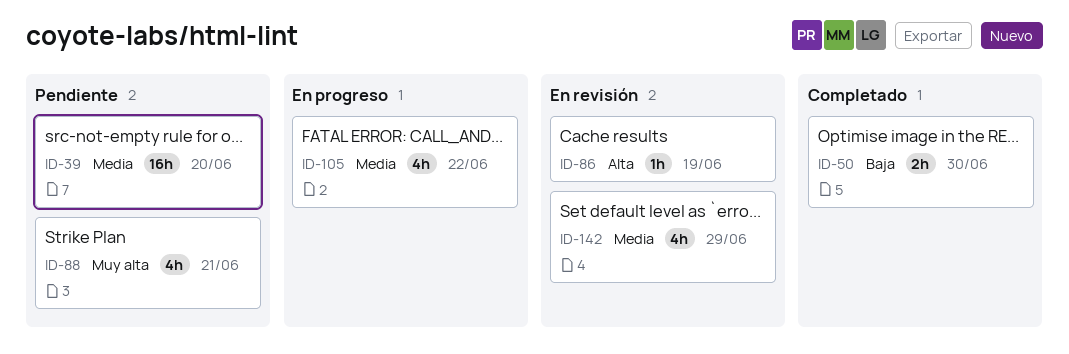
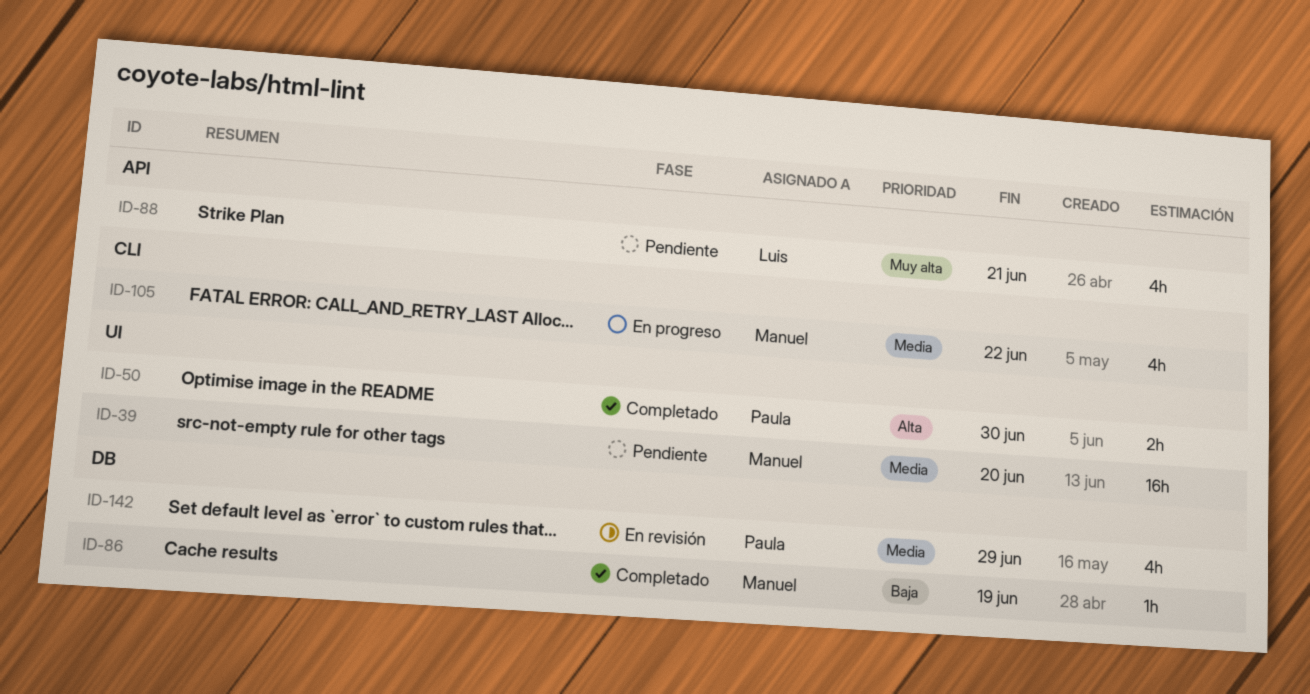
ID-50, priority: Baja -> Alta
ID-86, status: En revisión -> Completado
ID-86, priority: Alta -> Baja

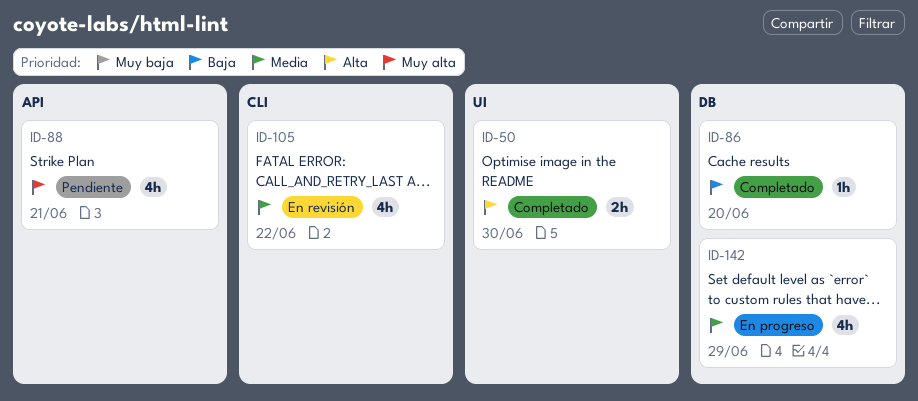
ID-39: present -> none
ID-86, due: Jun 19 -> Jun 20
ID-105, status: En progreso -> En revisión
ID-142, status: En revisión -> En progreso

